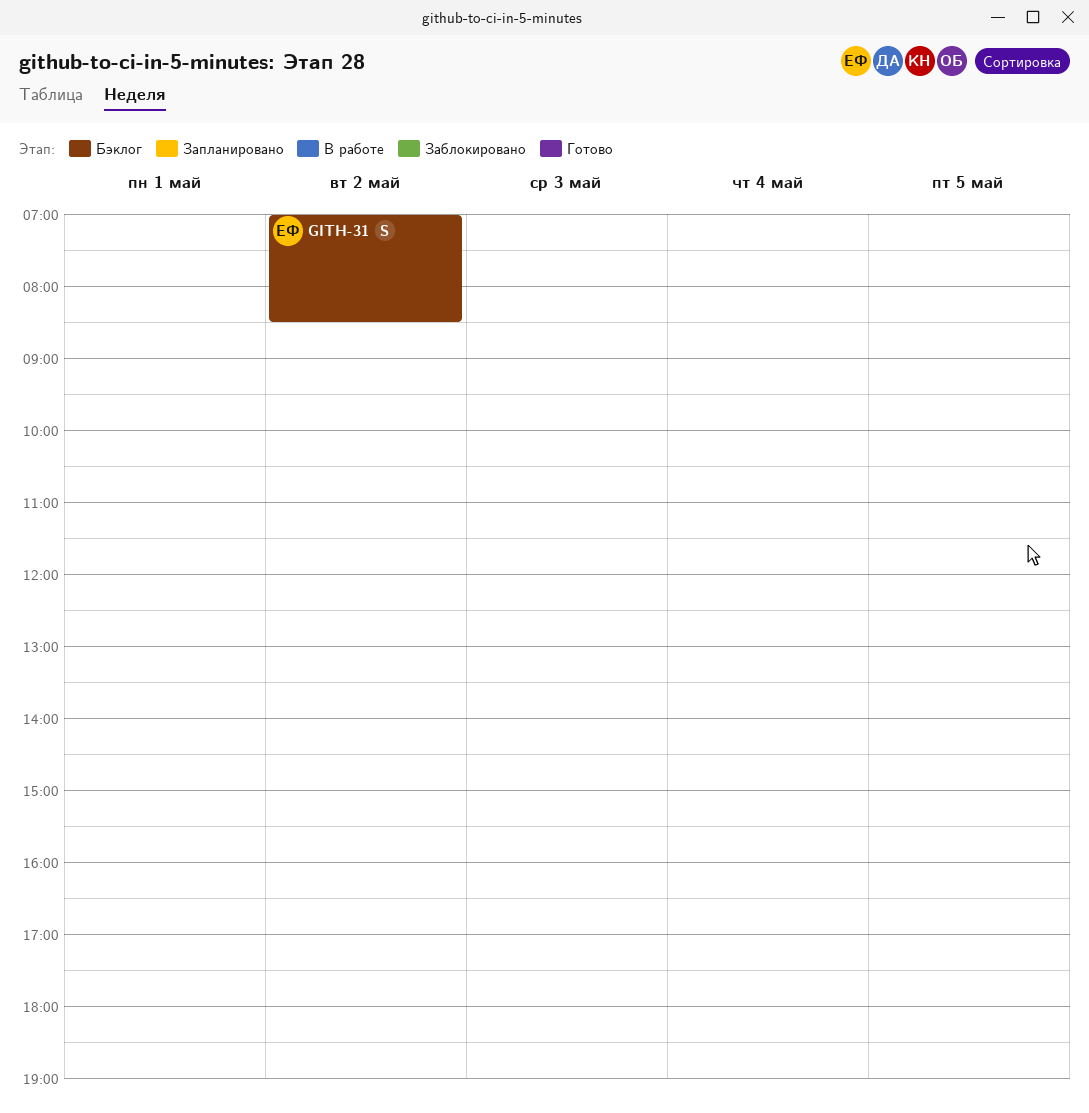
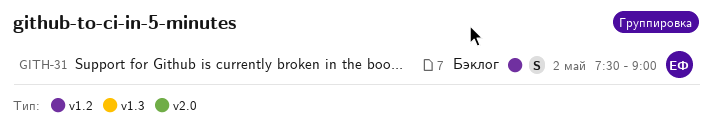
GITH-31, begins: 07:00 -> 07:30
GITH-31, ends: 08:30 -> 09:00

